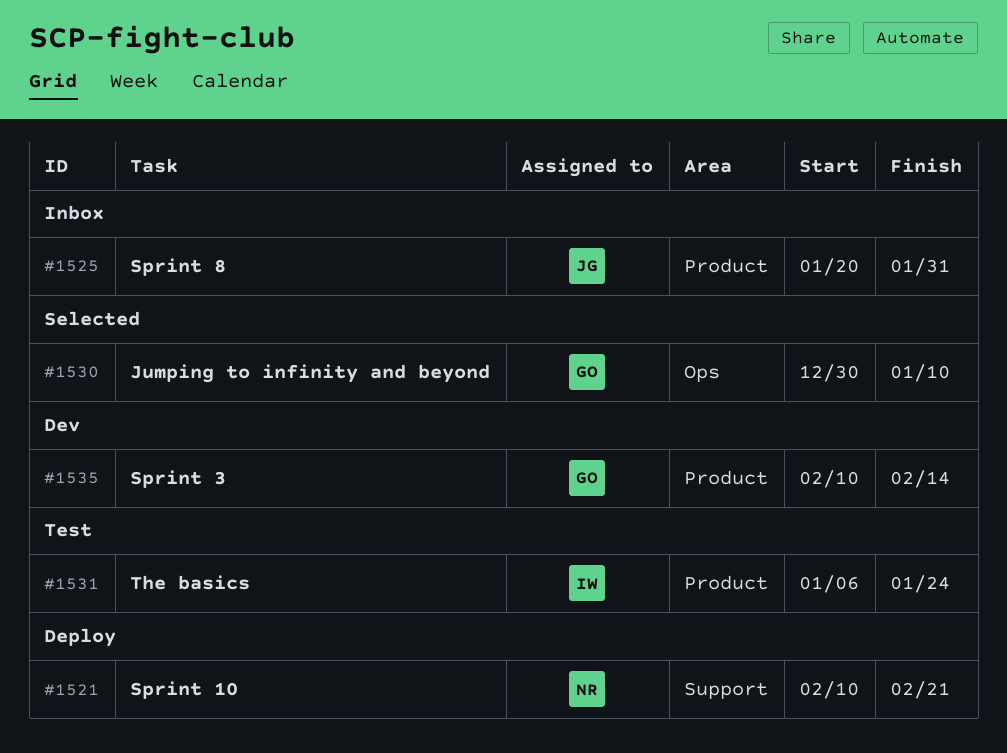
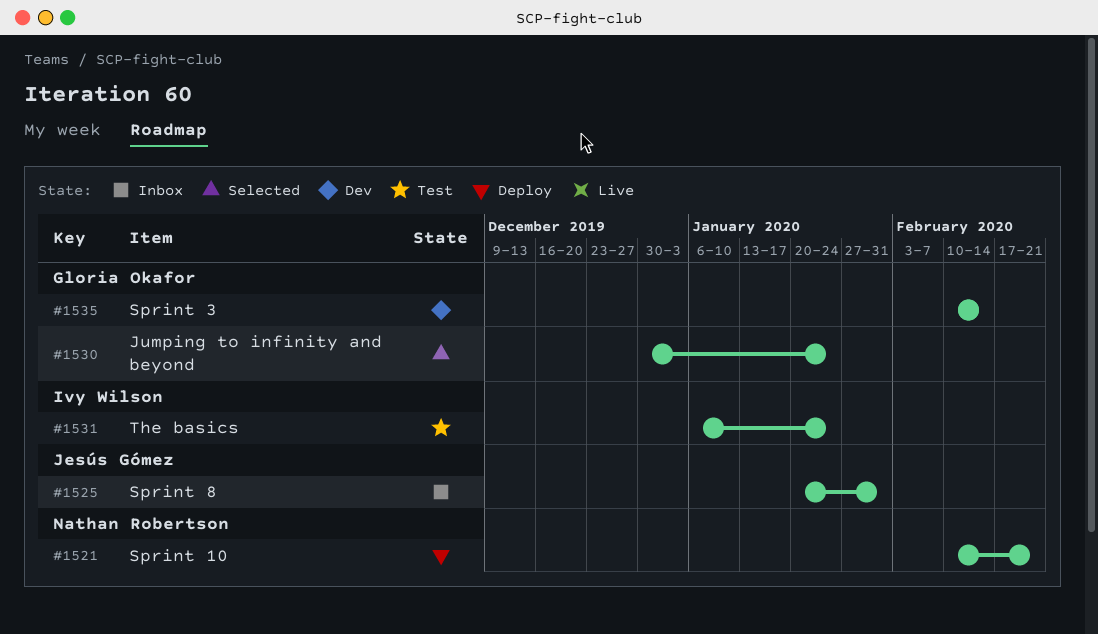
#1530, due: Jan 10 -> Jan 24

